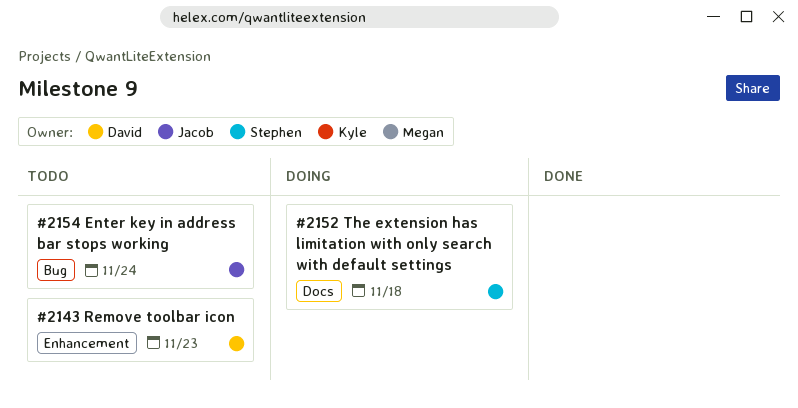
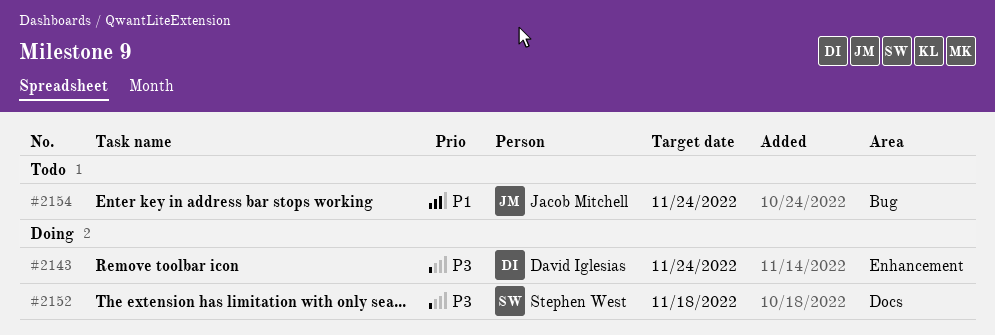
#2143, status: Todo -> Doing
#2143, due: Nov 23 -> Nov 24

